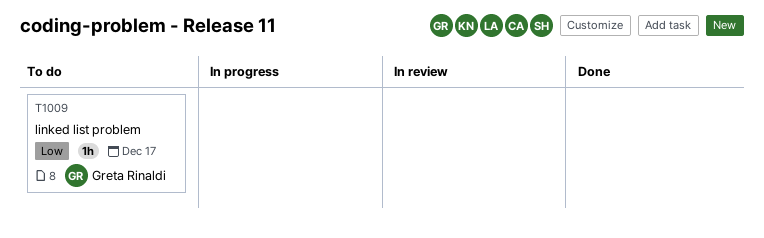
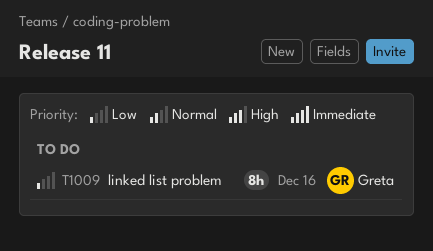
T1009, estimate: 1h -> 8h
T1009, due: Dec 17 -> Dec 16

